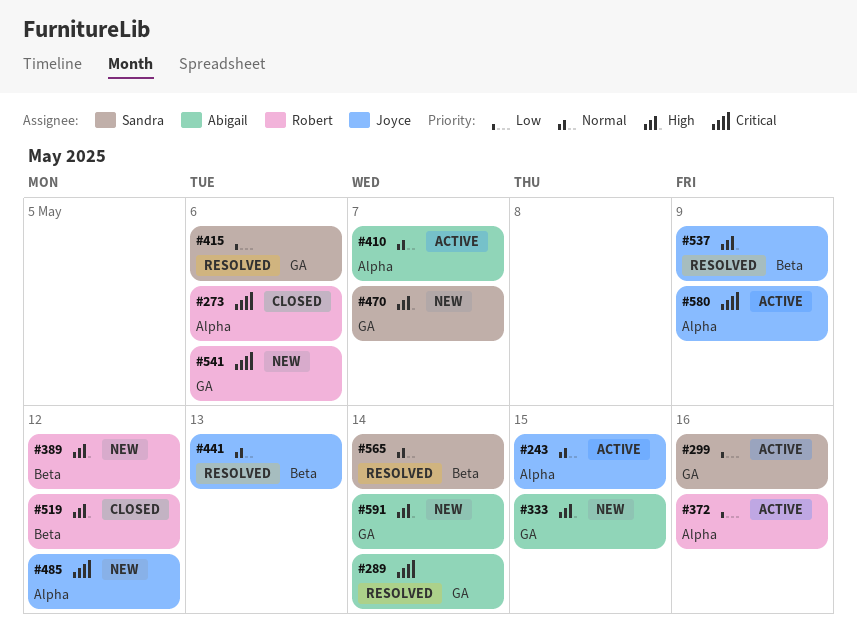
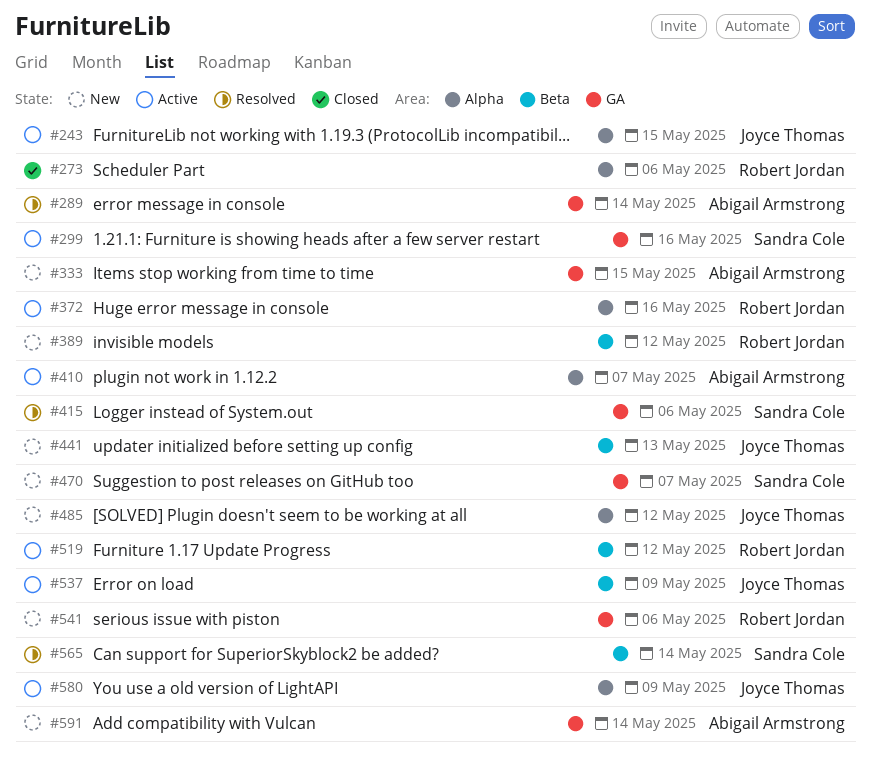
#441, status: Resolved -> New
#519, status: Closed -> Active
#537, status: Resolved -> Active

